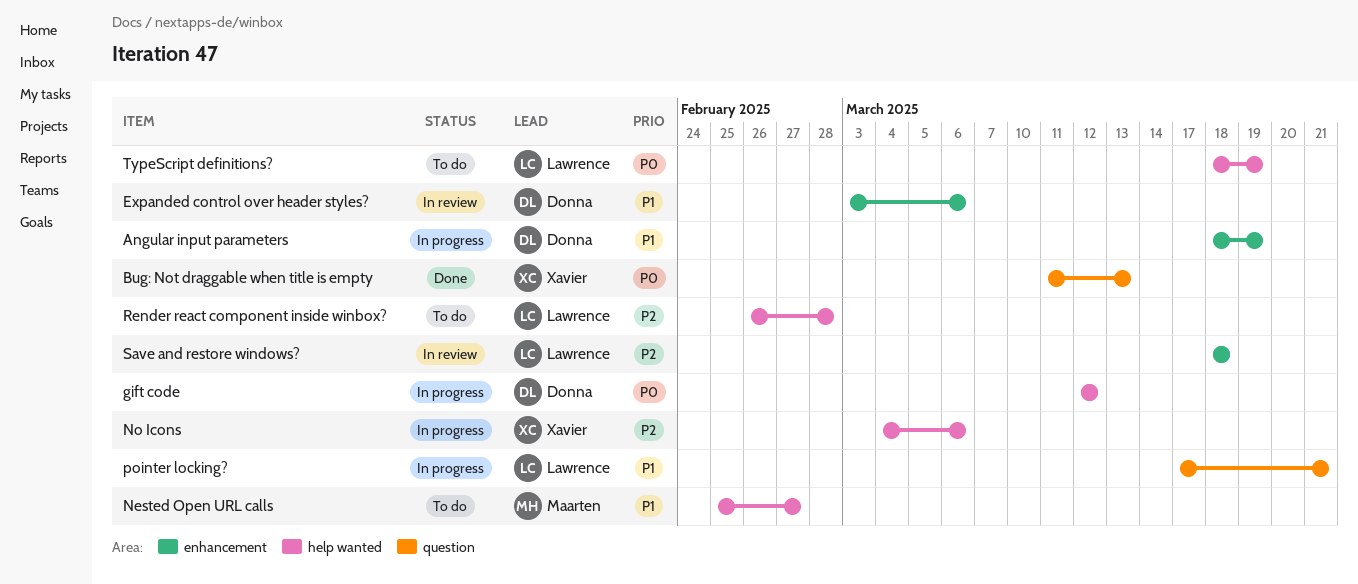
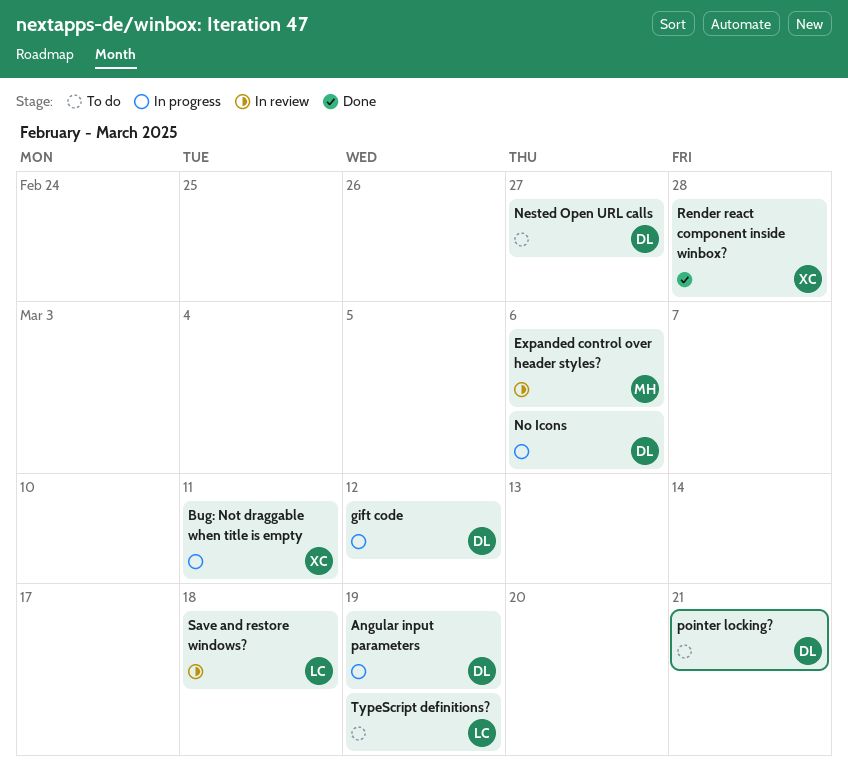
Bug: Not draggable when title is empty, status: Done -> In progress
Bug: Not draggable when title is empty, due: Mar 13 -> Mar 11
Expanded control over header styles?, owner: Donna -> Maarten
Nested Open URL calls, owner: Maarten -> Donna
No Icons, owner: Xavier -> Donna
pointer locking?, status: In progress -> To do
pointer locking?, owner: Lawrence -> Donna
Render react component inside winbox?, status: To do -> Done
Render react component inside winbox?, owner: Lawrence -> Xavier

